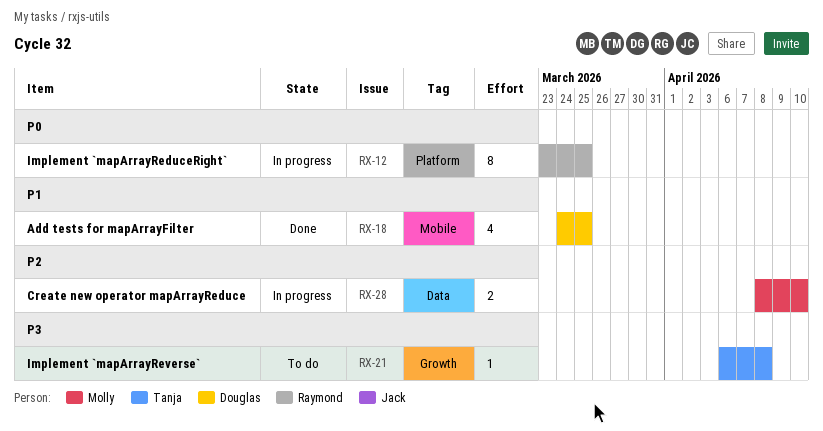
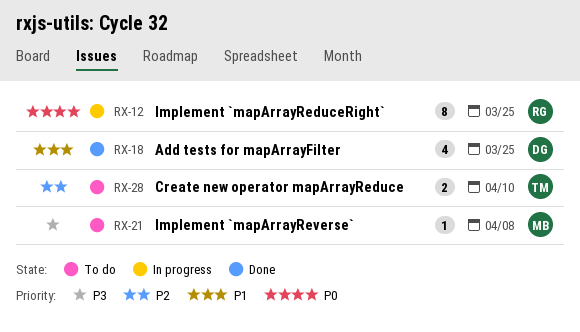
RX-21, owner: Tanja -> Molly
RX-28, status: In progress -> To do
RX-28, owner: Molly -> Tanja

